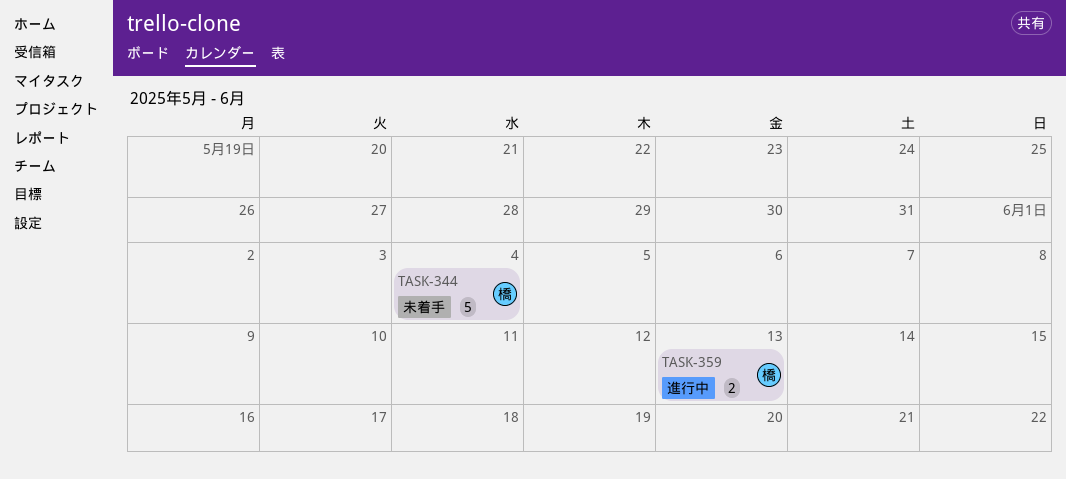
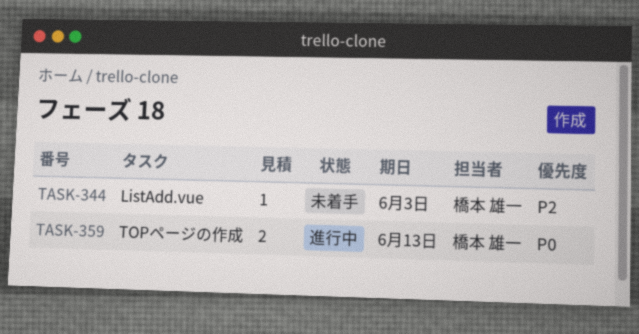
TASK-344, estimate: 5 -> 1
TASK-344, due: Jun 4 -> Jun 3

